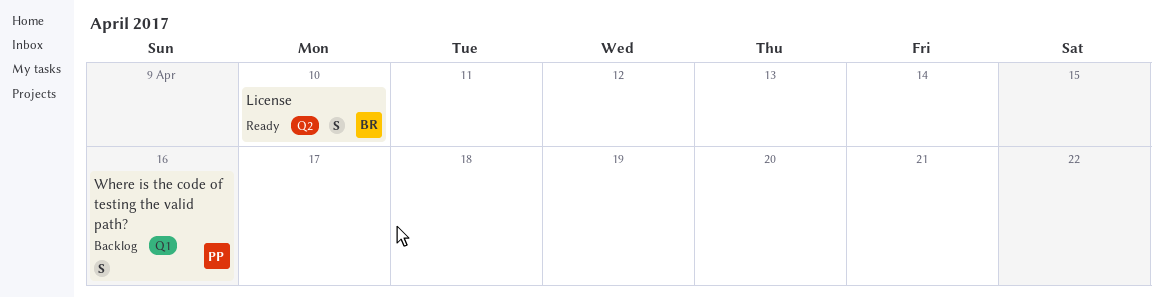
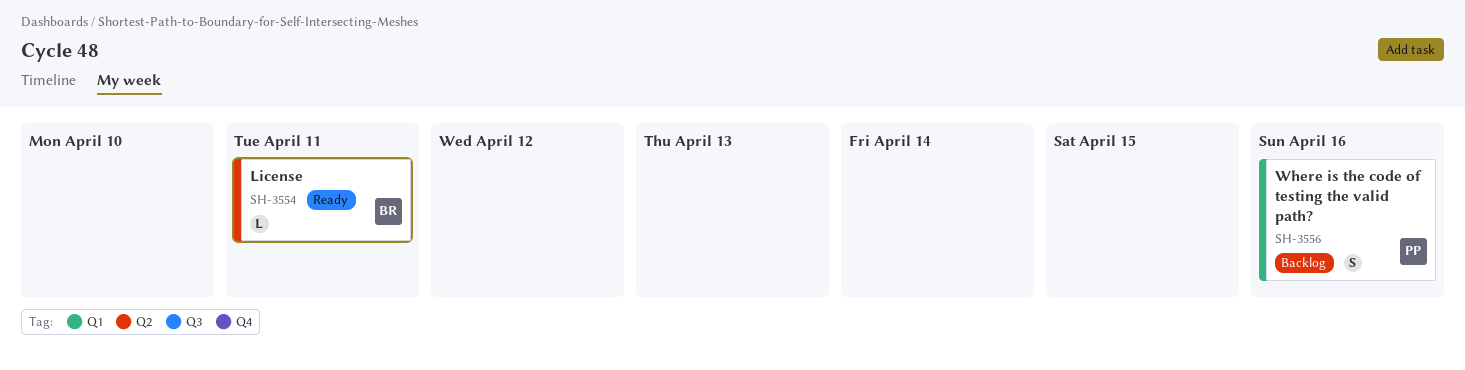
License, estimate: S -> L
License, due: Apr 10 -> Apr 11

